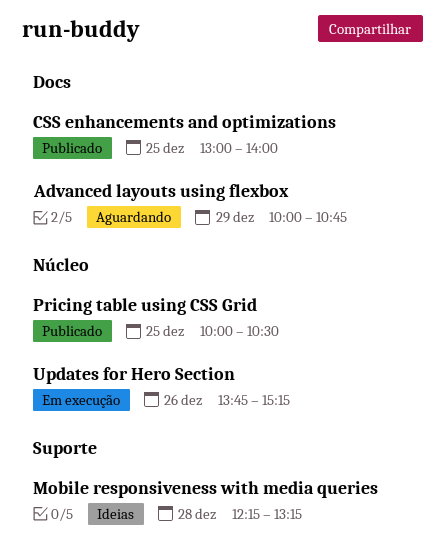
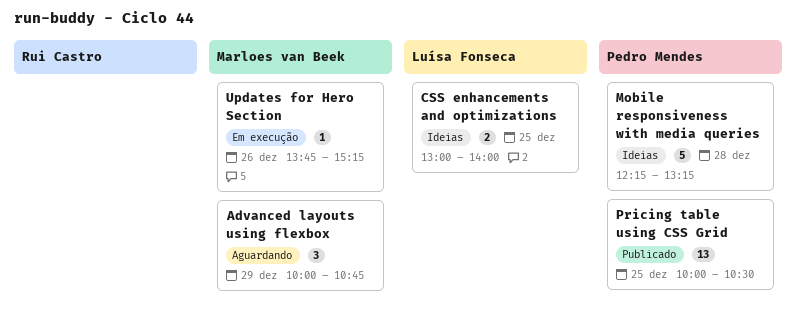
CSS enhancements and optimizations, status: Publicado -> Ideias

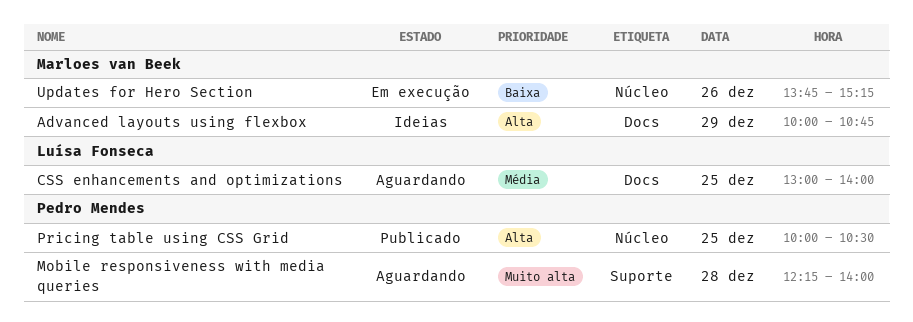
Advanced layouts using flexbox, status: Aguardando -> Ideias
CSS enhancements and optimizations, status: Ideias -> Aguardando
Mobile responsiveness with media queries, status: Ideias -> Aguardando
Mobile responsiveness with media queries, ends: 13:15 -> 14:00

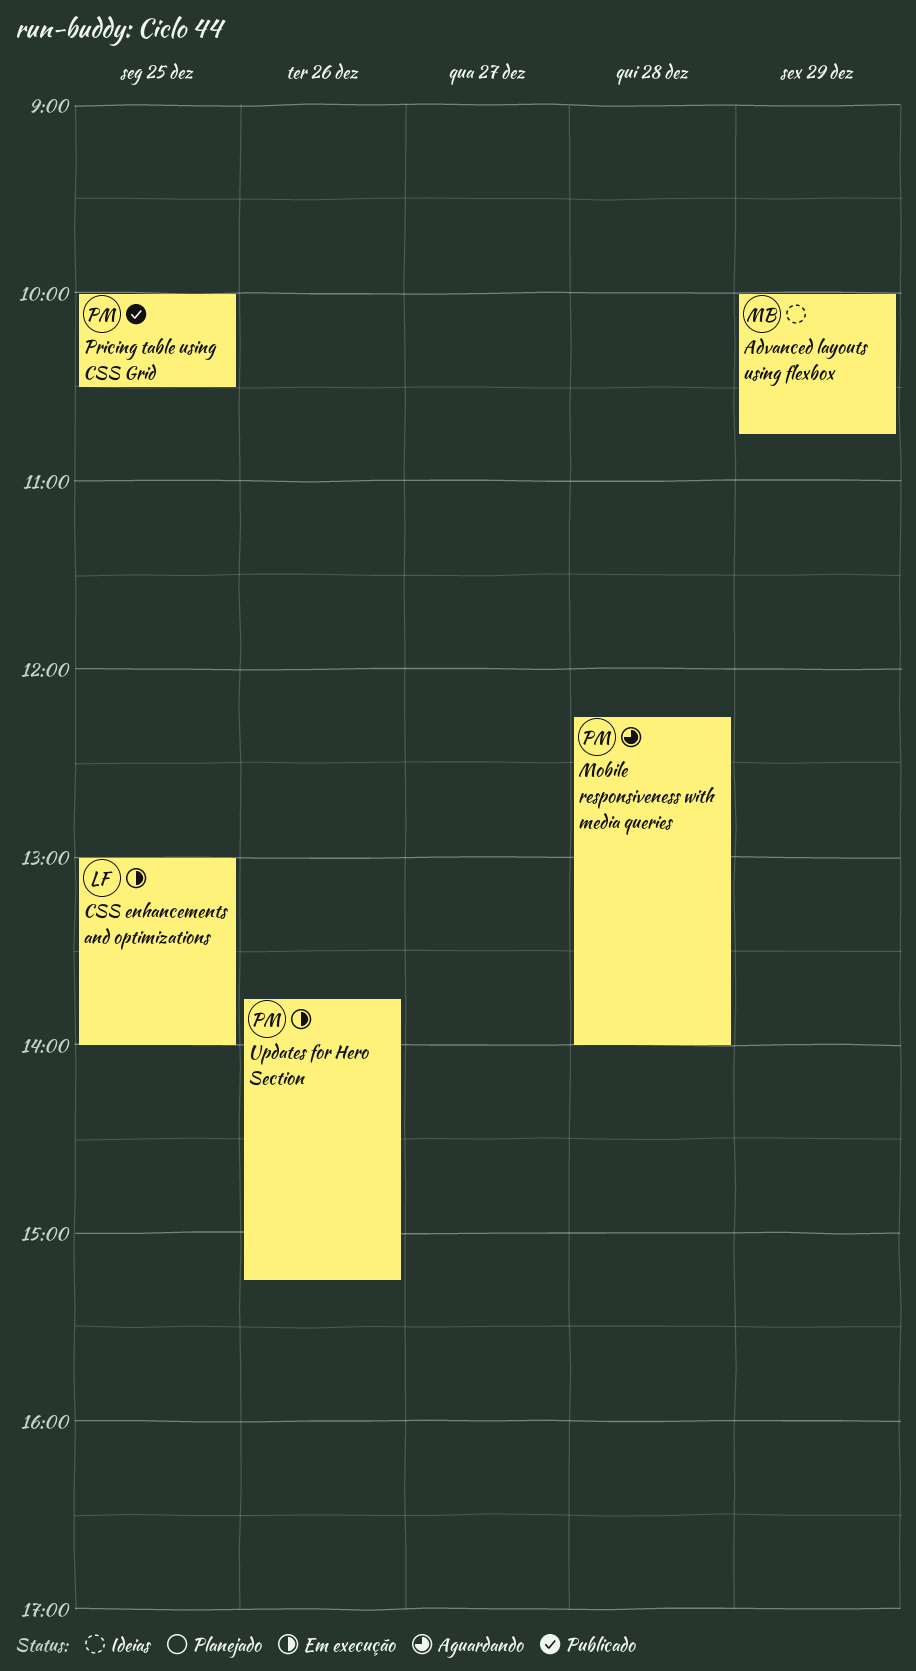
CSS enhancements and optimizations, status: Aguardando -> Em execução
Updates for Hero Section, owner: Marloes van Beek -> Pedro Mendes

